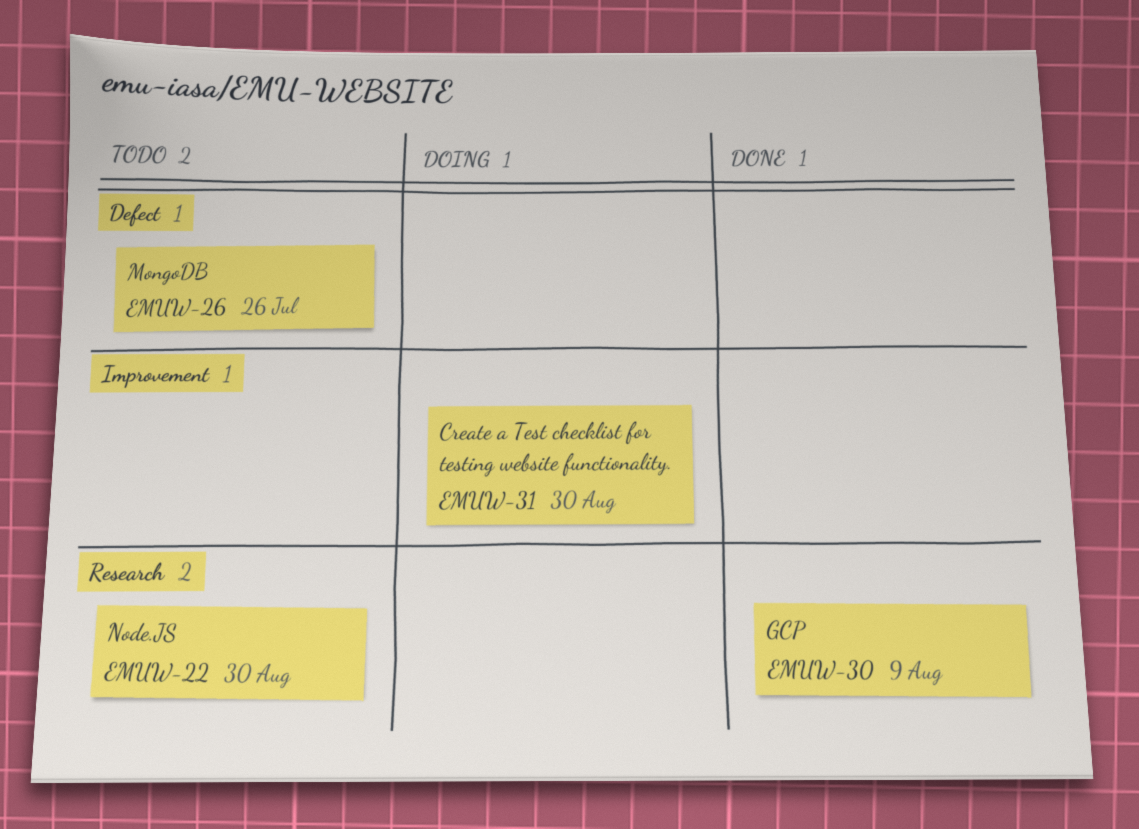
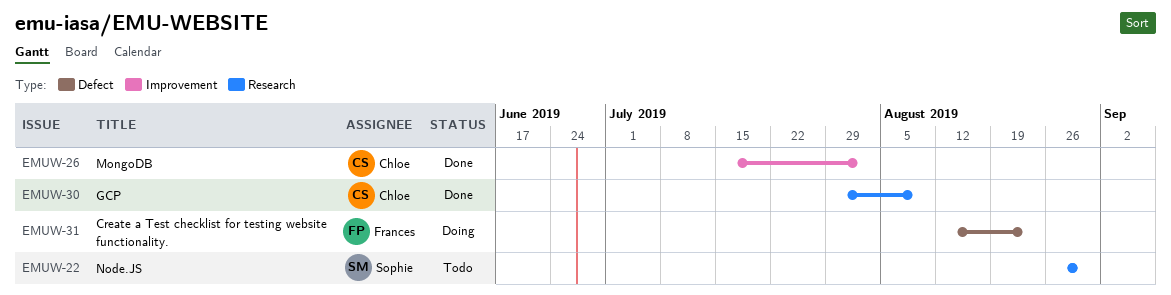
EMUW-26, status: Todo -> Done
EMUW-26, label: Defect -> Improvement
EMUW-26, due: Jul 26 -> Aug 2
EMUW-31, label: Improvement -> Defect
EMUW-31, due: Aug 30 -> Aug 23

